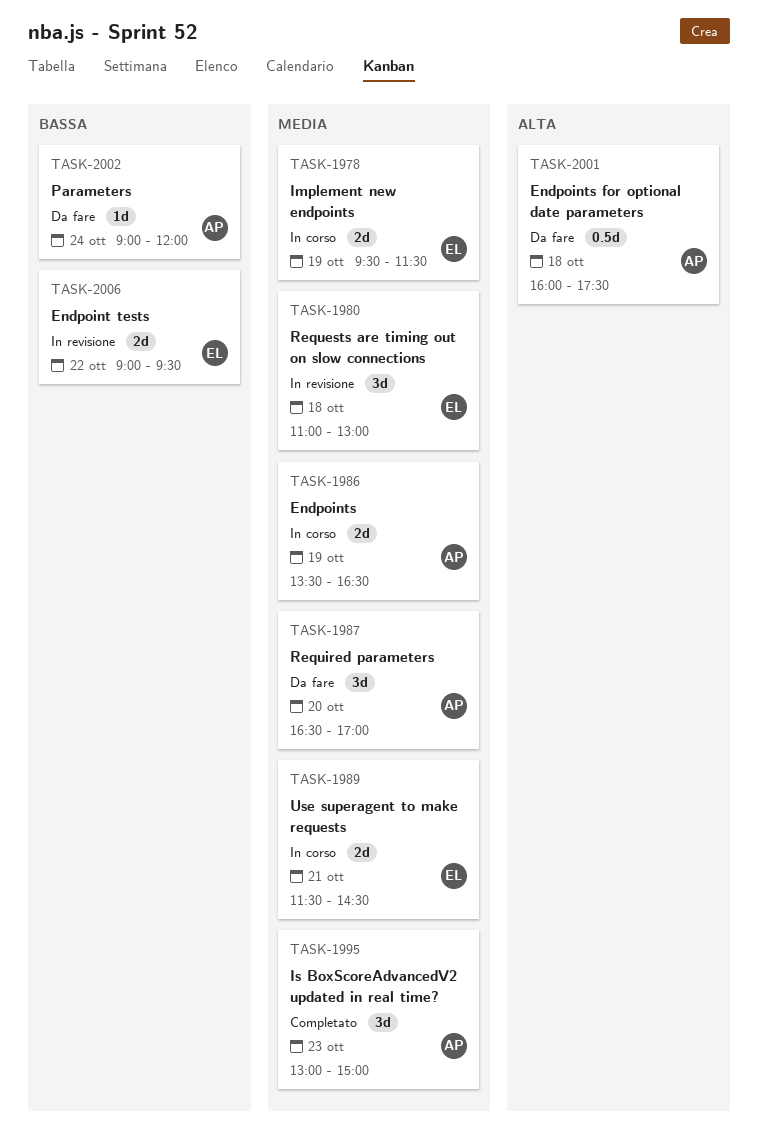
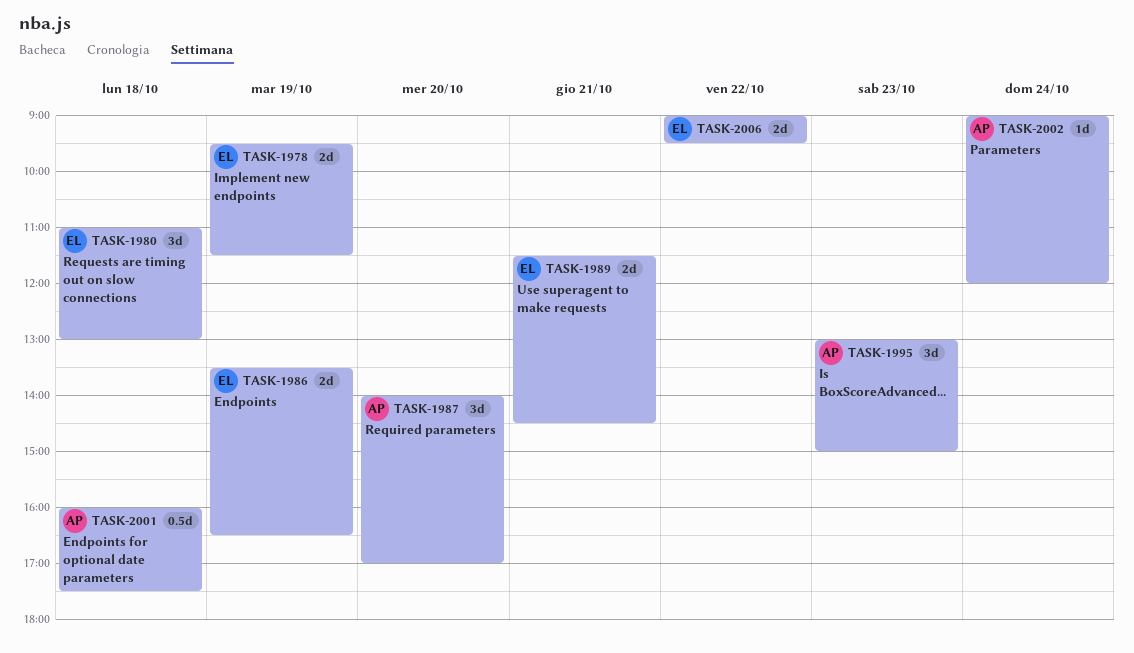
TASK-1986, owner: AP -> EL
TASK-1987, begins: 16:30 -> 14:00

